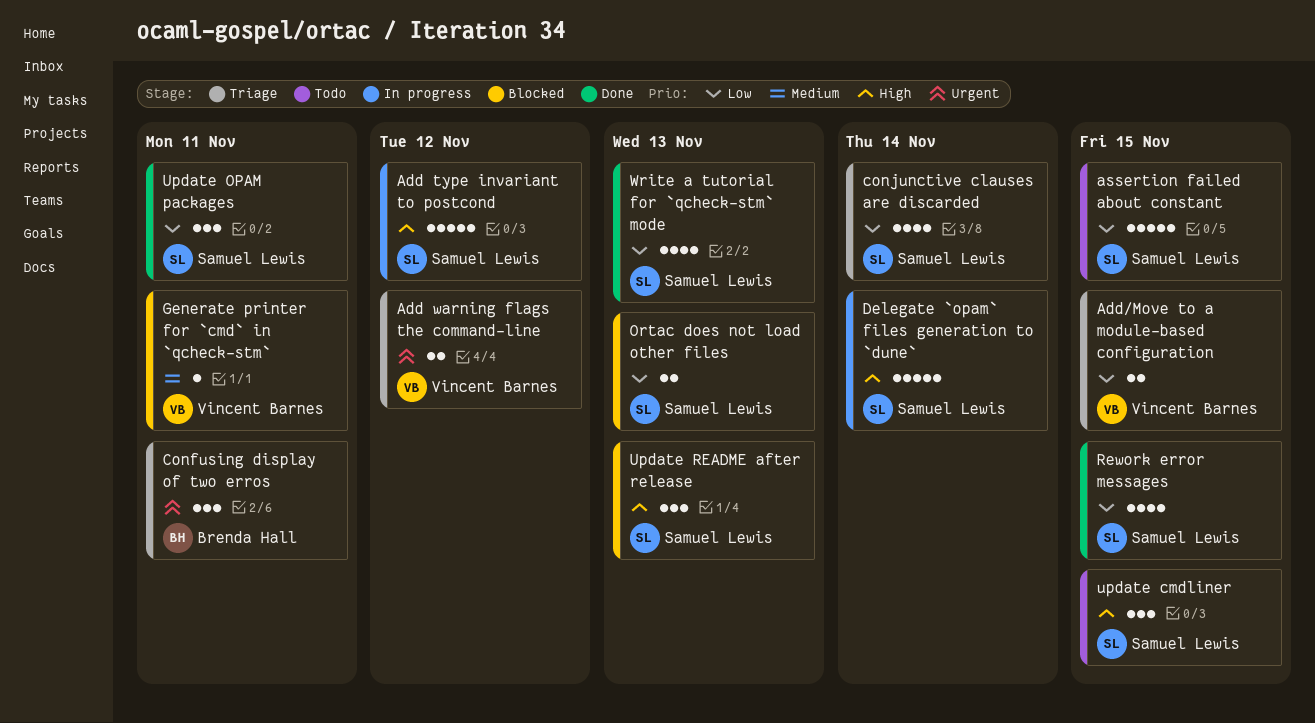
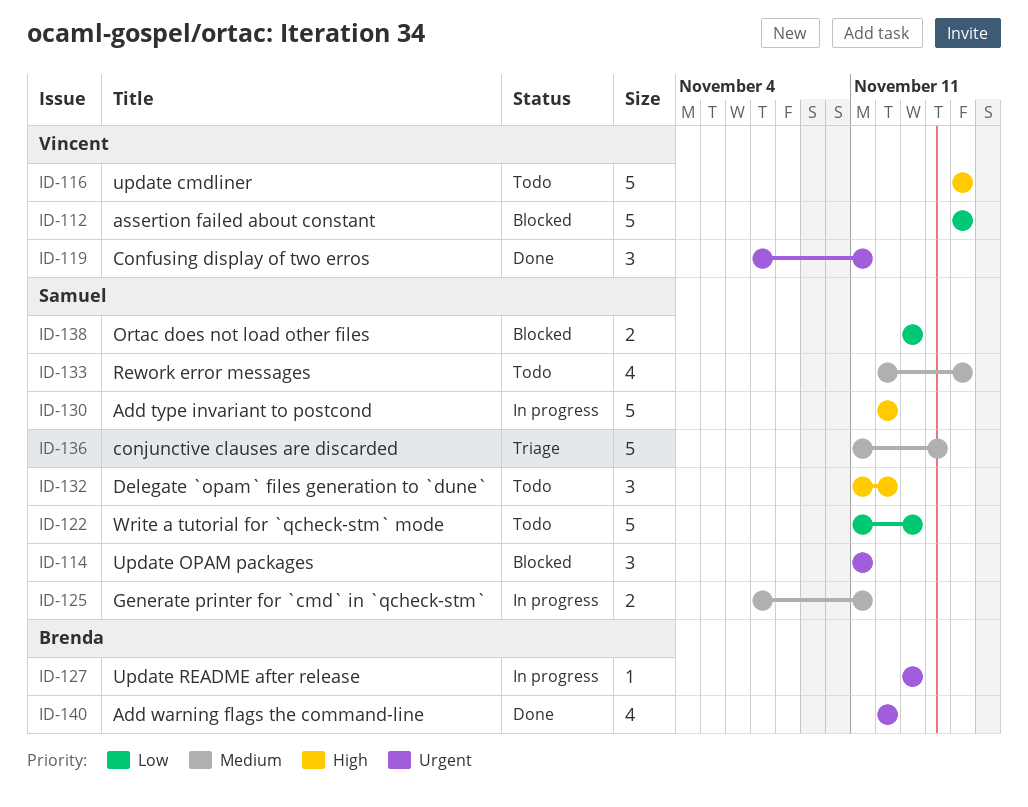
Add warning flags the command-line, status: Triage -> Done
Add warning flags the command-line, owner: Vincent Barnes -> Brenda Hall
Add warning flags the command-line, estimate: 2 -> 4
Add/Move to a module-based configuration: present -> none
assertion failed about constant, status: Todo -> Blocked
assertion failed about constant, owner: Samuel Lewis -> Vincent Barnes
Confusing display of two erros, status: Triage -> Done
Confusing display of two erros, owner: Brenda Hall -> Vincent Barnes
conjunctive clauses are discarded, priority: Low -> Medium
conjunctive clauses are discarded, estimate: 4 -> 5
Delegate `opam` files generation to `dune`, status: In progress -> Todo
Delegate `opam` files generation to `dune`, estimate: 5 -> 3
Delegate `opam` files generation to `dune`, due: Nov 14 -> Nov 12
Generate printer for `cmd` in `qcheck-stm`, status: Blocked -> In progress
Generate printer for `cmd` in `qcheck-stm`, owner: Vincent Barnes -> Samuel Lewis
Generate printer for `cmd` in `qcheck-stm`, estimate: 1 -> 2
Rework error messages, status: Done -> Todo
Rework error messages, priority: Low -> Medium
update cmdliner, owner: Samuel Lewis -> Vincent Barnes
update cmdliner, estimate: 3 -> 5
Update OPAM packages, status: Done -> Blocked
Update OPAM packages, priority: Low -> Urgent
Update README after release, status: Blocked -> In progress
Update README after release, owner: Samuel Lewis -> Brenda Hall
Update README after release, priority: High -> Urgent
Update README after release, estimate: 3 -> 1
Write a tutorial for `qcheck-stm` mode, status: Done -> Todo
Write a tutorial for `qcheck-stm` mode, estimate: 4 -> 5

